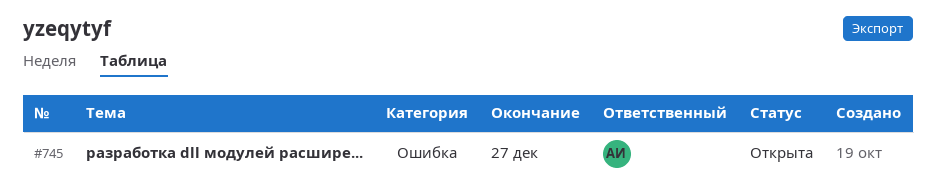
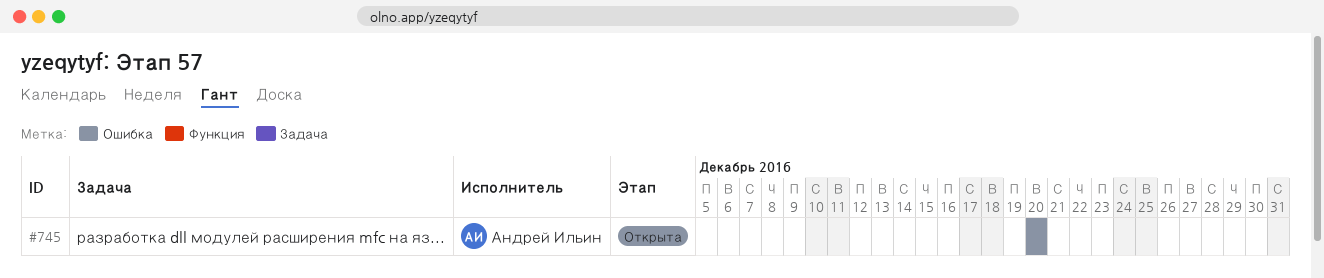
#745, due: Dec 27 -> Dec 20

